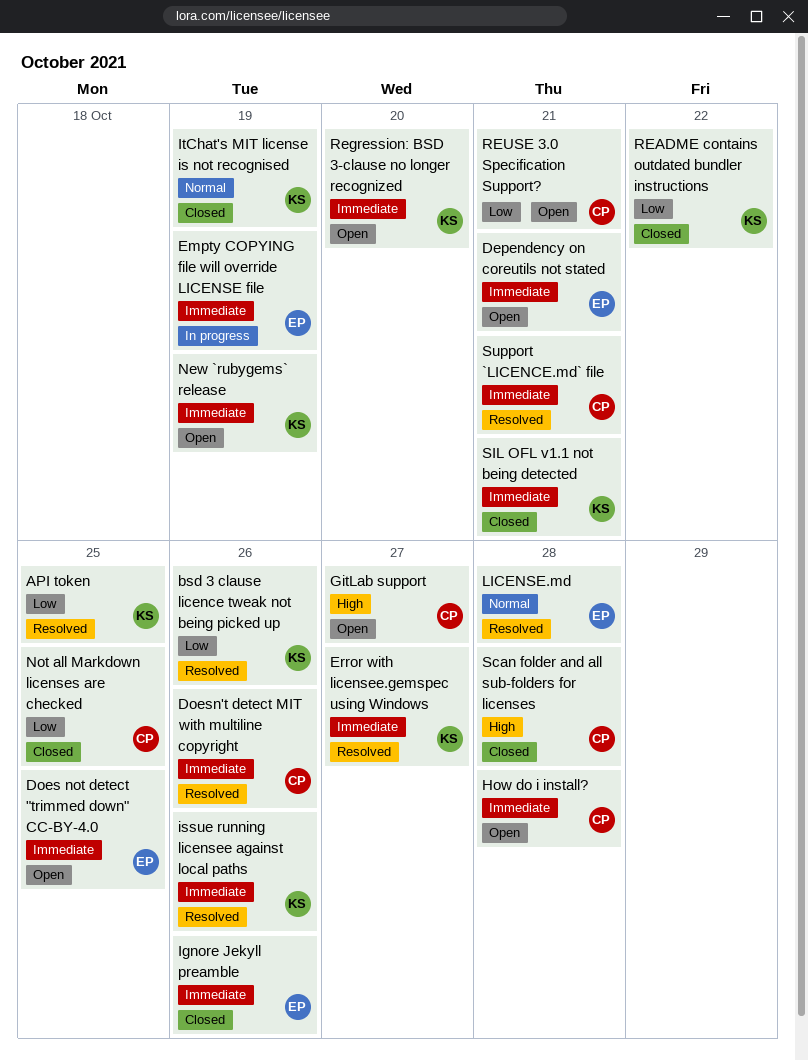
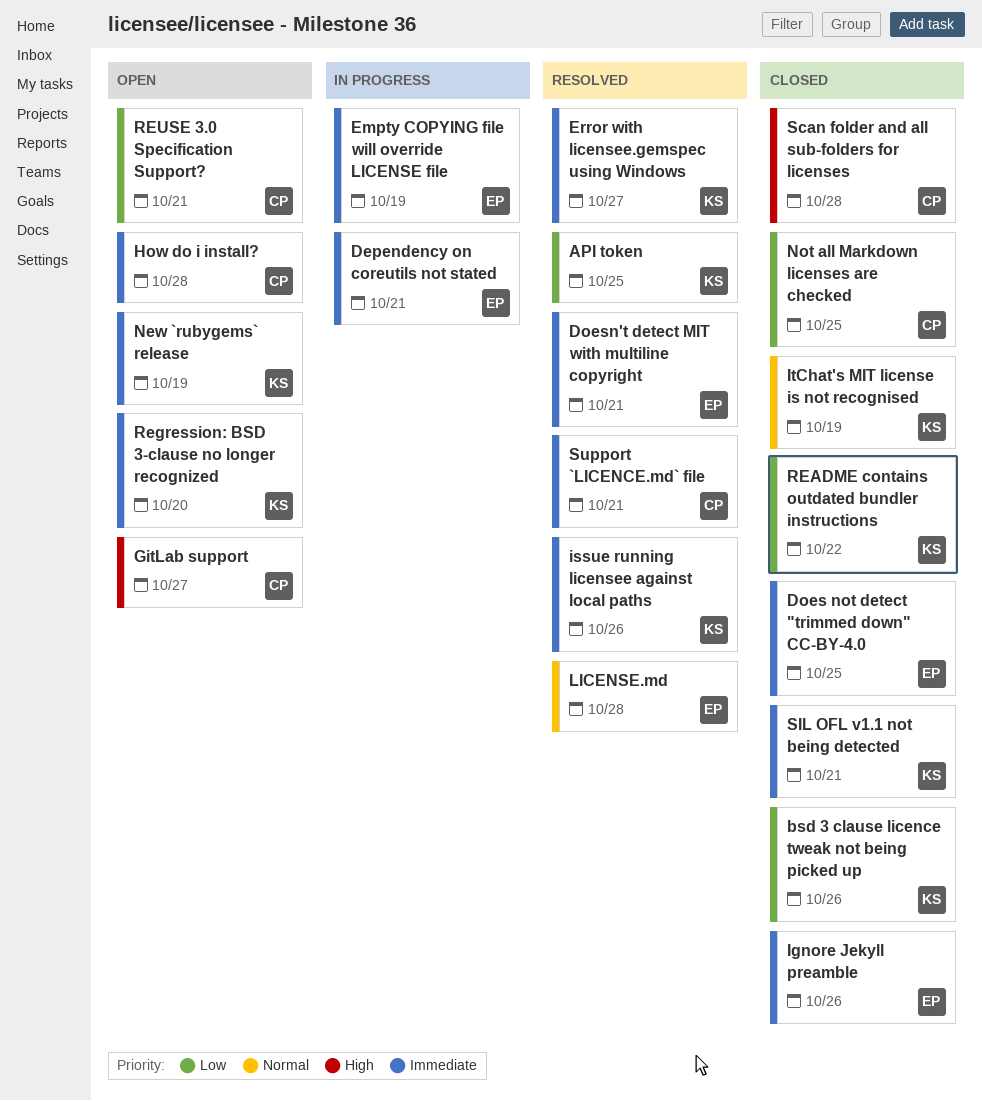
bsd 3 clause licence tweak not being picked up, status: Resolved -> Closed
Dependency on coreutils not stated, status: Open -> In progress
Does not detect "trimmed down" CC-BY-4.0, status: Open -> Closed
Doesn't detect MIT with multiline copyright, owner: CP -> EP
Doesn't detect MIT with multiline copyright, due: Oct 26 -> Oct 21

